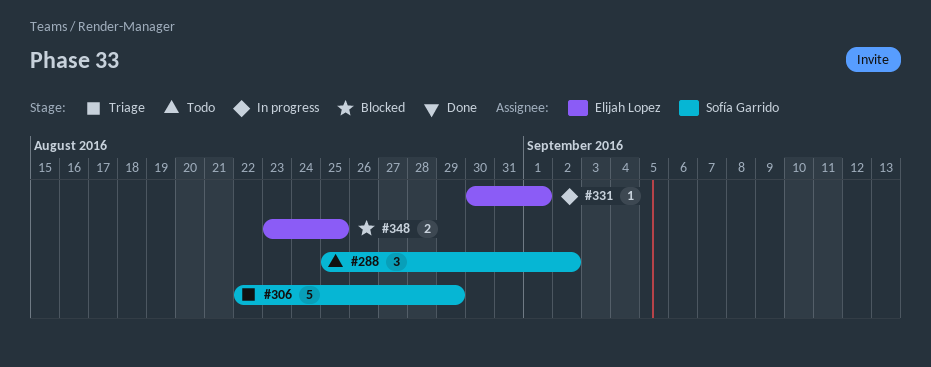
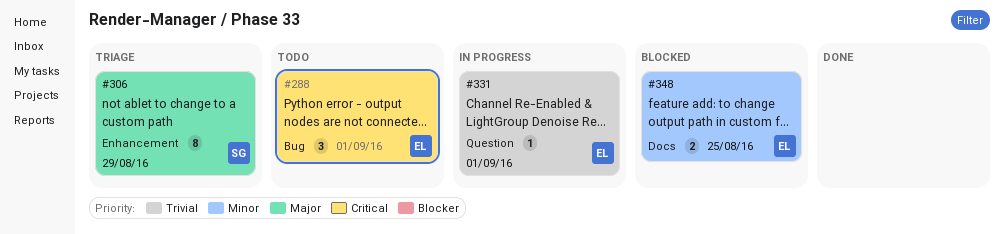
#288, owner: Sofía Garrido -> Elijah Lopez
#288, due: Sep 2 -> Sep 1
#306, estimate: 5 -> 8

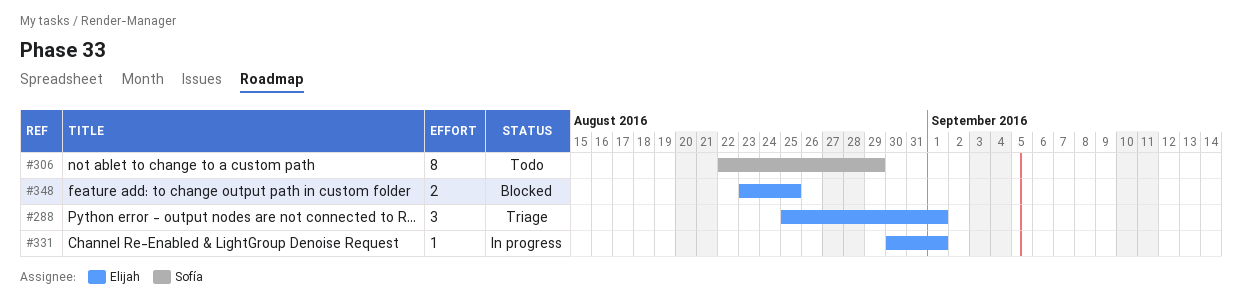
#288, status: Todo -> Triage
#306, status: Triage -> Todo

